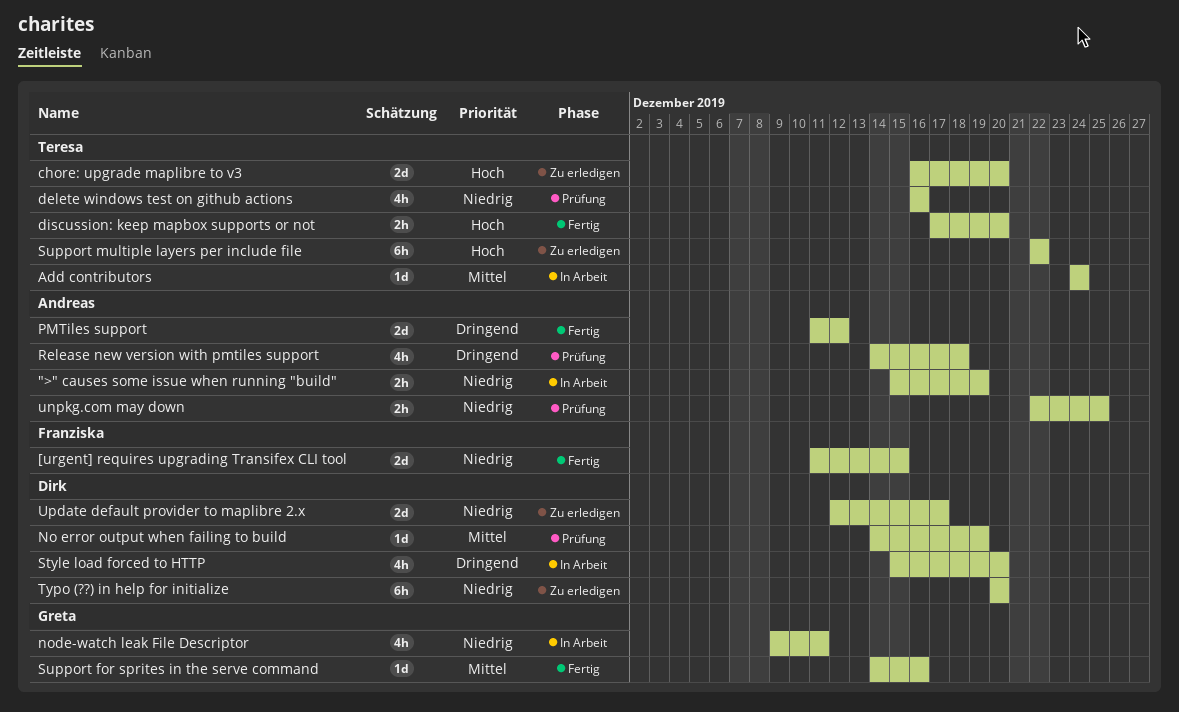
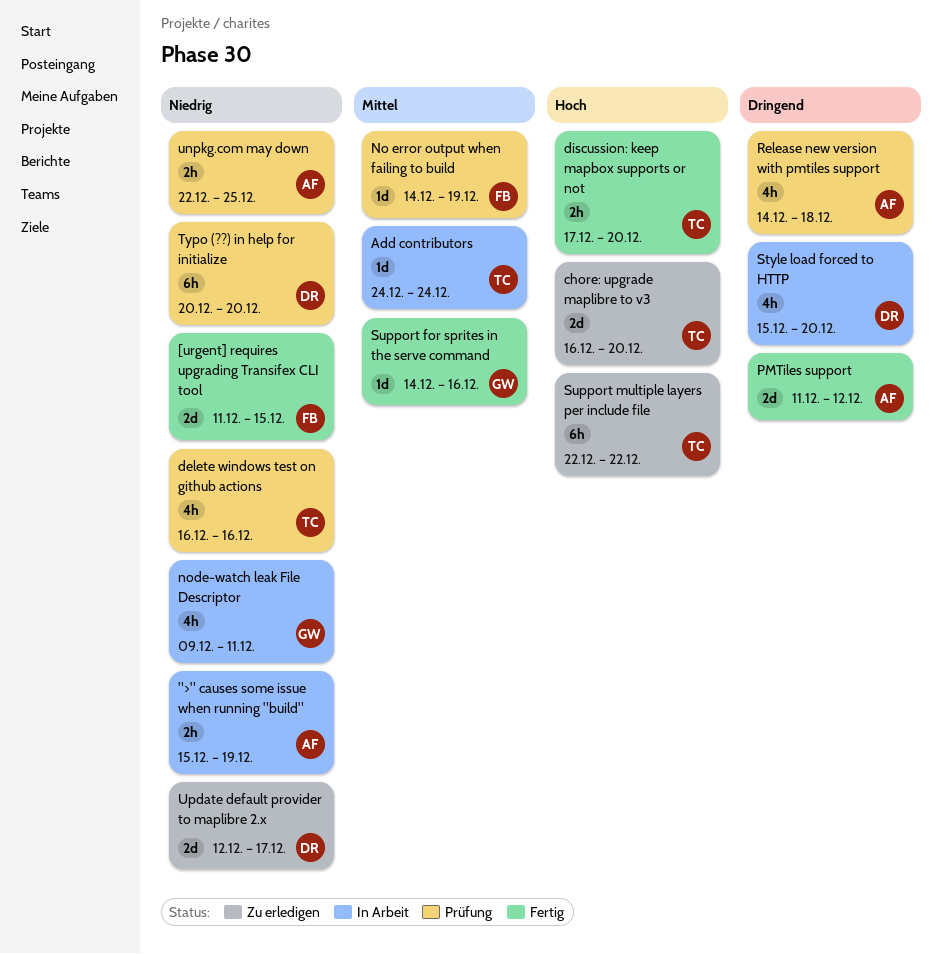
No error output when failing to build, owner: Dirk -> Franziska
Typo (??) in help for initialize, status: Zu erledigen -> Prüfung

